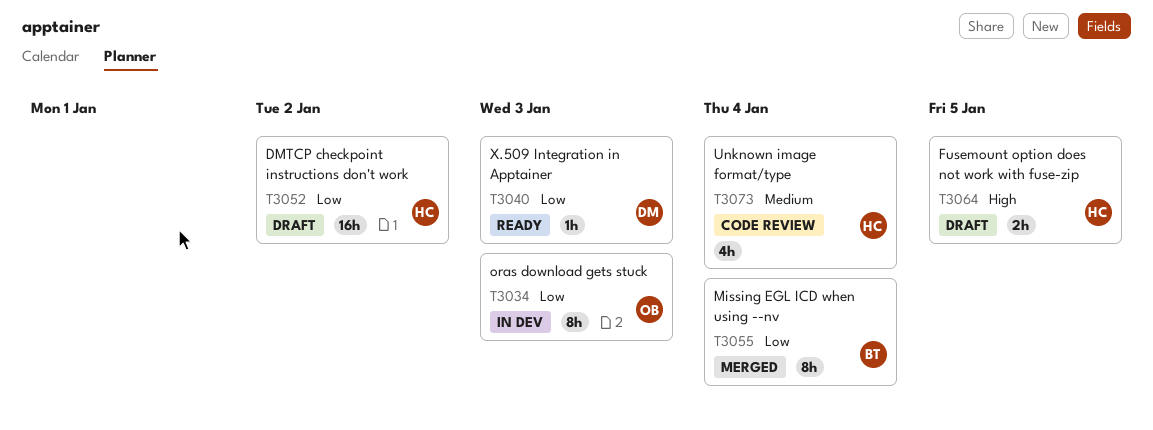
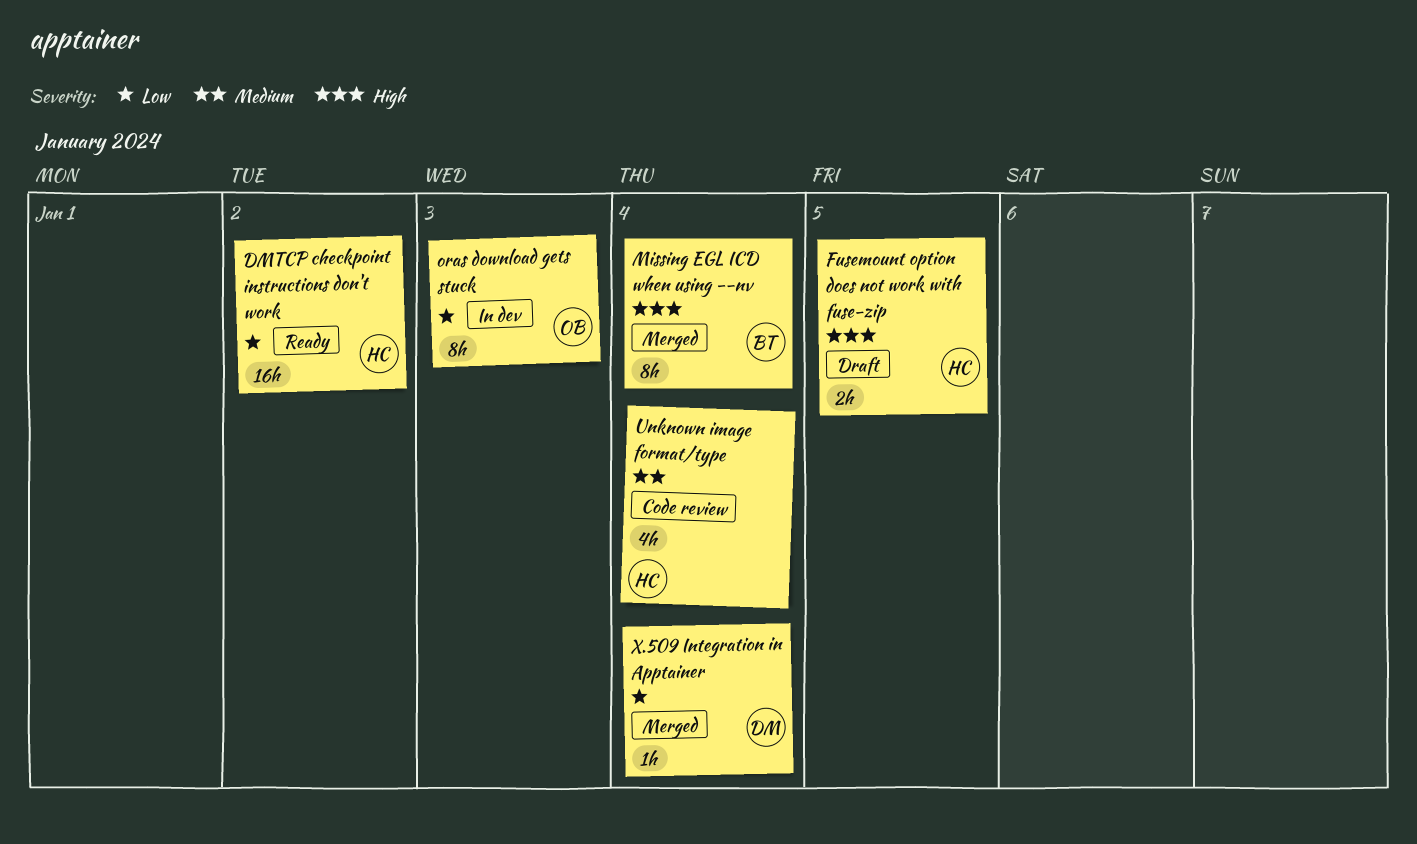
DMTCP checkpoint instructions don't work, status: Draft -> Ready
Missing EGL ICD when using --nv, priority: Low -> High
X.509 Integration in Apptainer, status: Ready -> Merged
X.509 Integration in Apptainer, due: Jan 3 -> Jan 4

